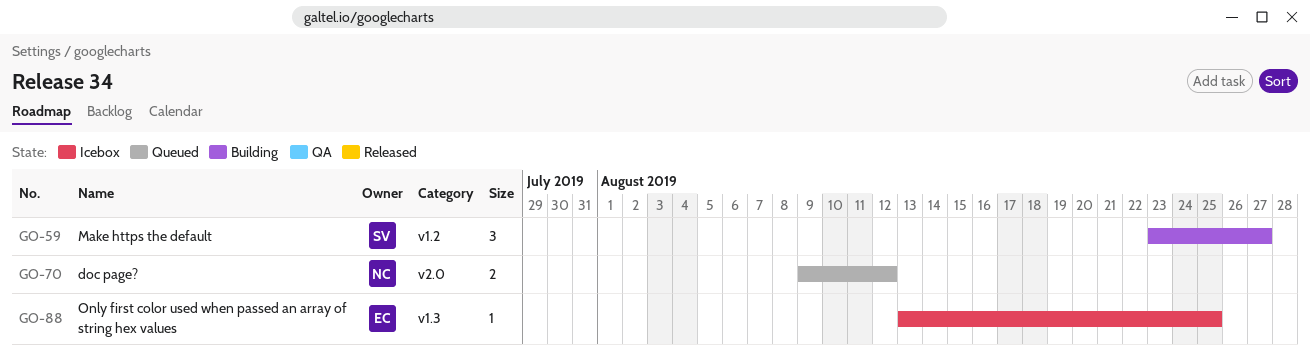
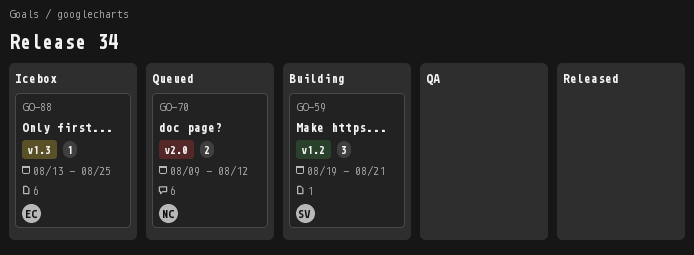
GO-59, start: Aug 23 -> Aug 19
GO-59, due: Aug 27 -> Aug 21

